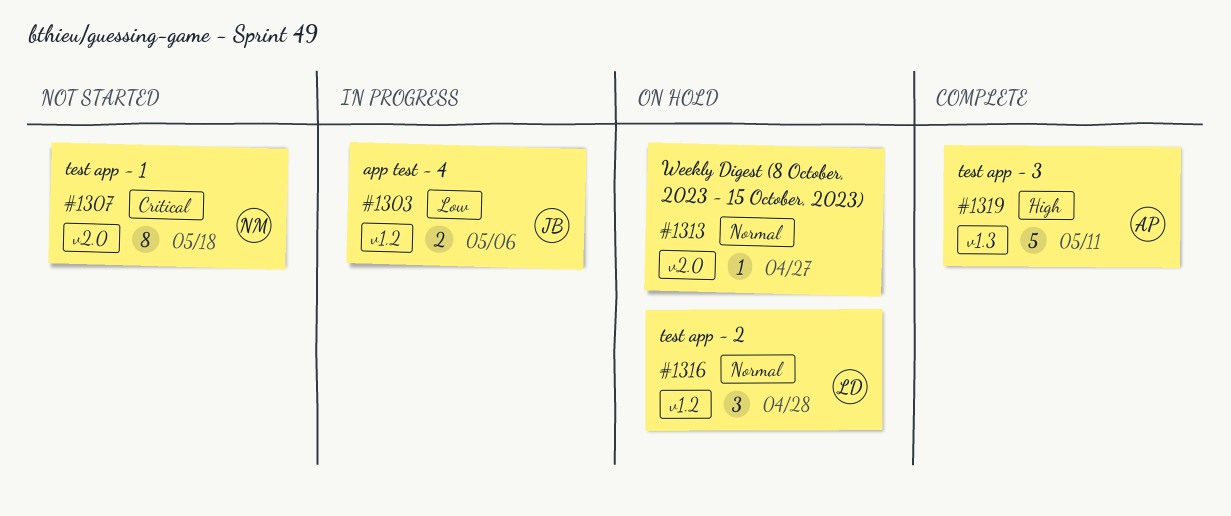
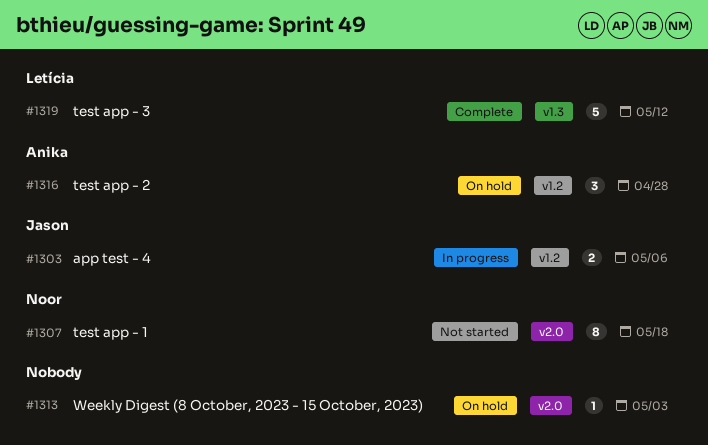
#1313, due: Apr 27 -> May 3
#1316, owner: Letícia -> Anika
#1319, owner: Anika -> Letícia
#1319, due: May 11 -> May 12

